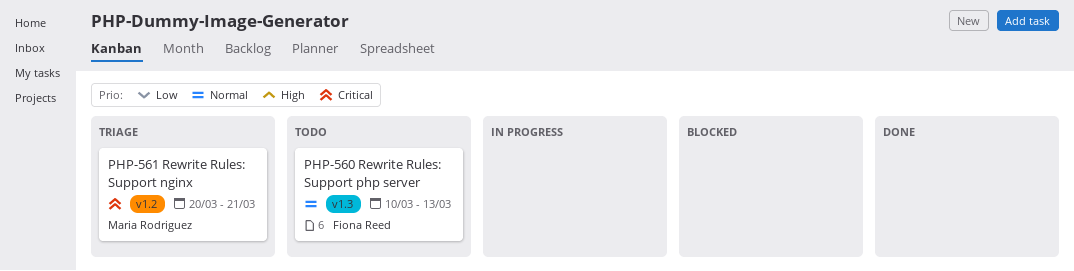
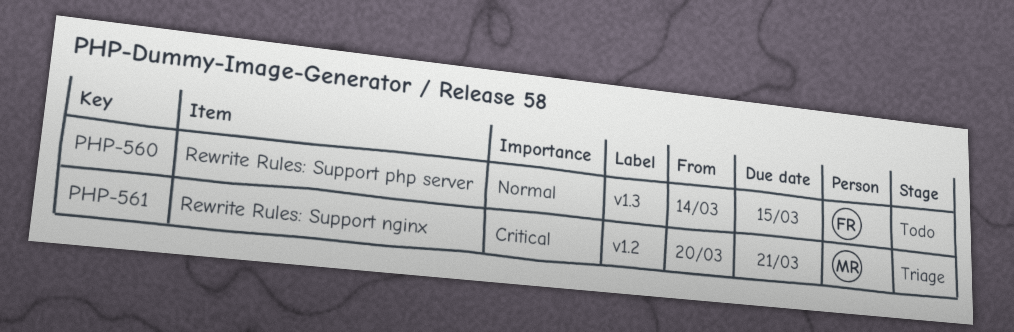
PHP-560, start: Mar 10 -> Mar 14
PHP-560, due: Mar 13 -> Mar 15

